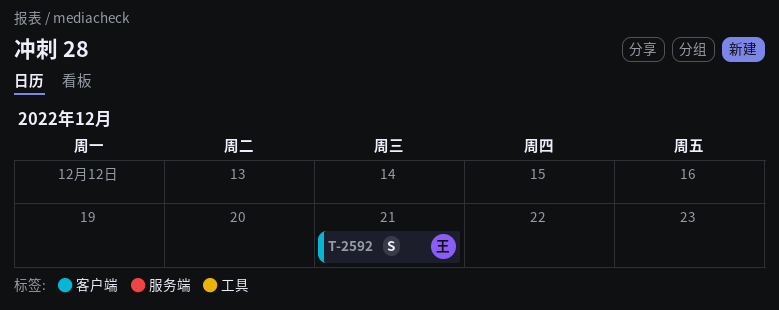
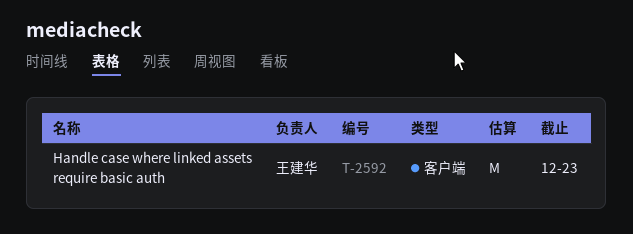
T-2592, estimate: S -> M
T-2592, due: Dec 21 -> Dec 23

